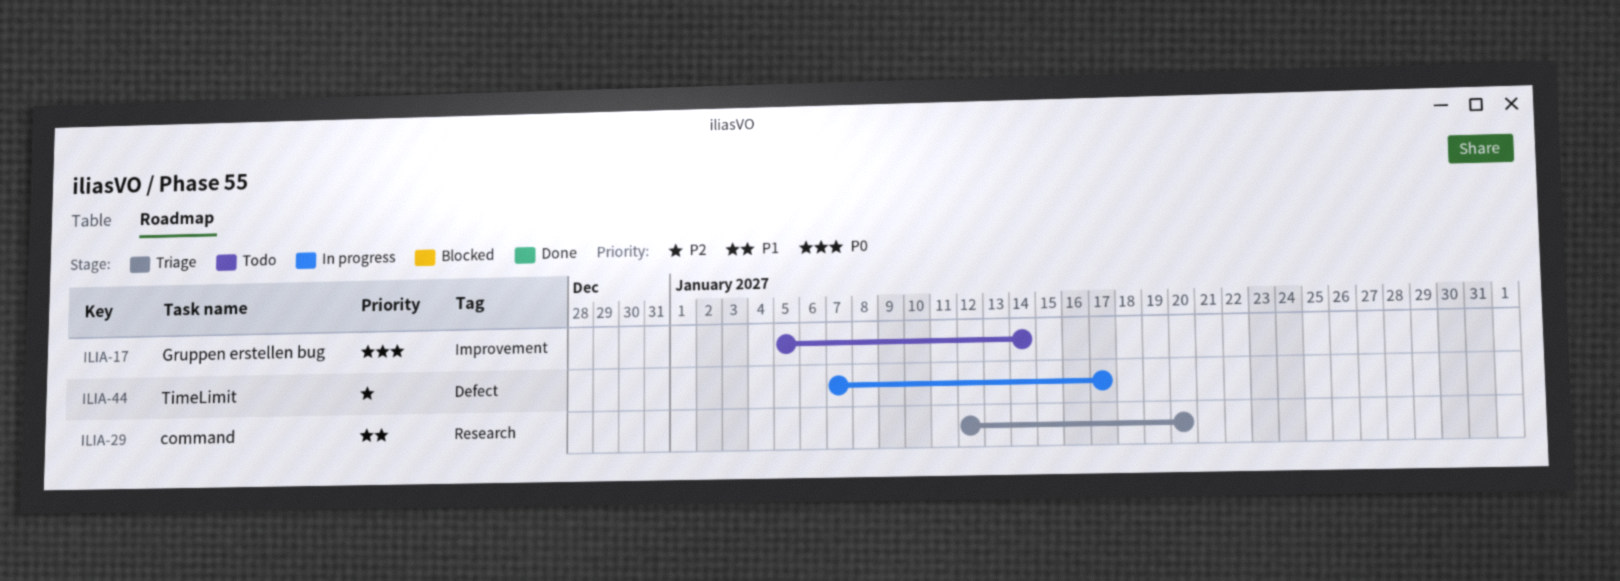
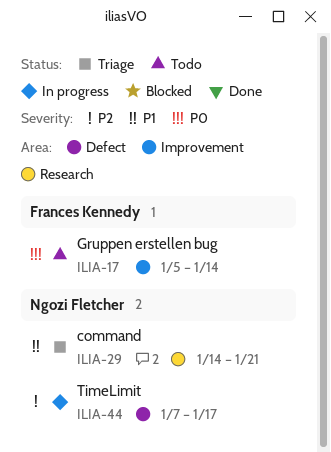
ILIA-29, start: Jan 12 -> Jan 14
ILIA-29, due: Jan 20 -> Jan 21

